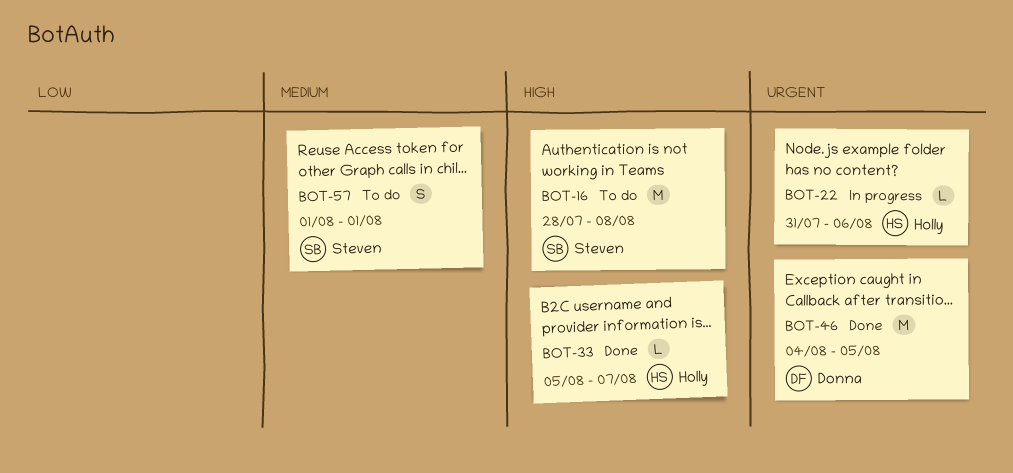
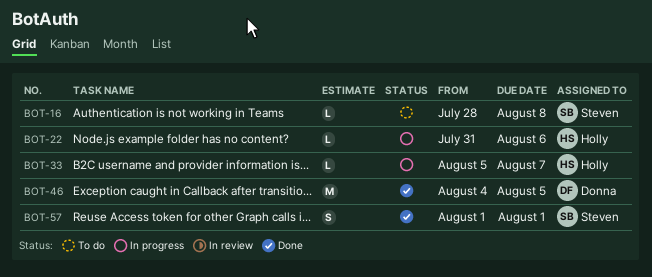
BOT-16, estimate: M -> L
BOT-33, status: Done -> In progress
BOT-57, status: To do -> Done

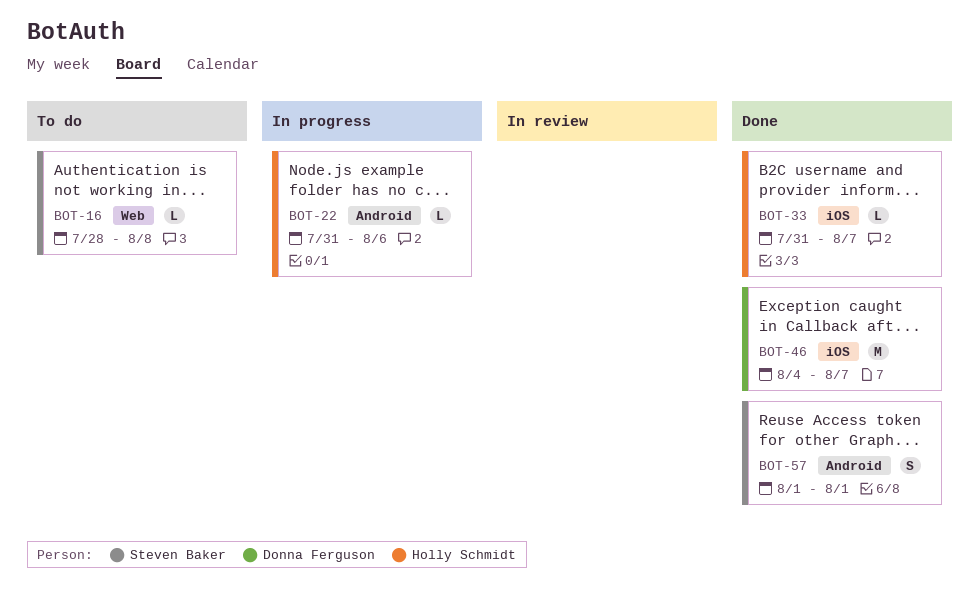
BOT-33, status: In progress -> Done
BOT-33, start: Aug 5 -> Jul 31
BOT-46, due: Aug 5 -> Aug 7

